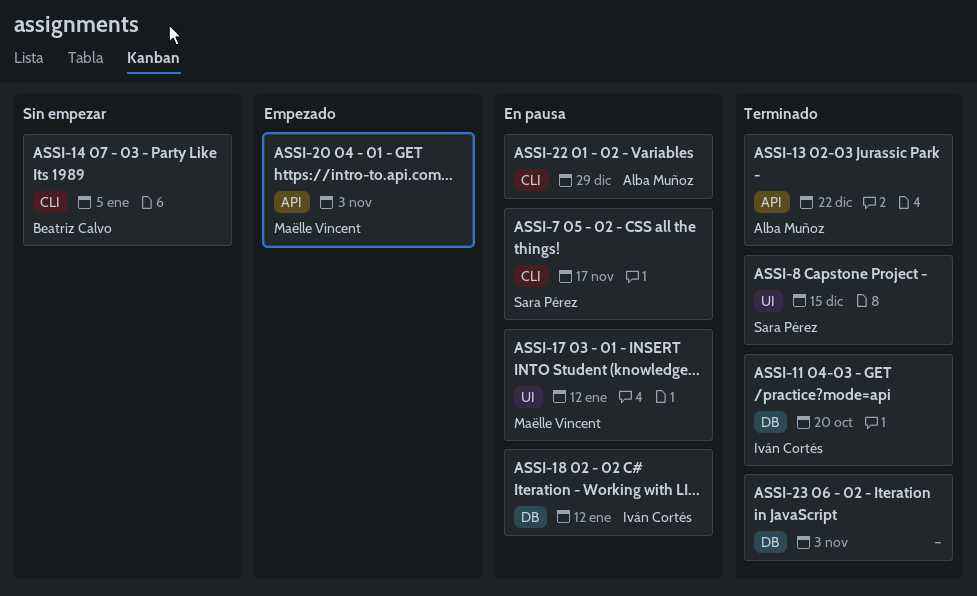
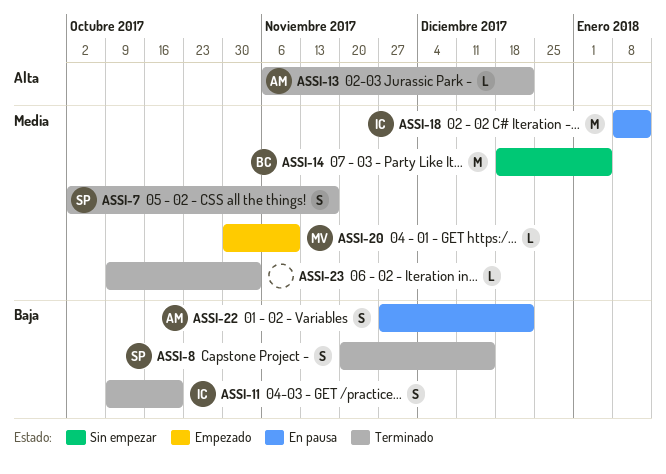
ASSI-7, status: En pausa -> Terminado
ASSI-17: present -> none
ASSI-20, due: Nov 3 -> Nov 10
ASSI-22, due: Dec 29 -> Dec 22

